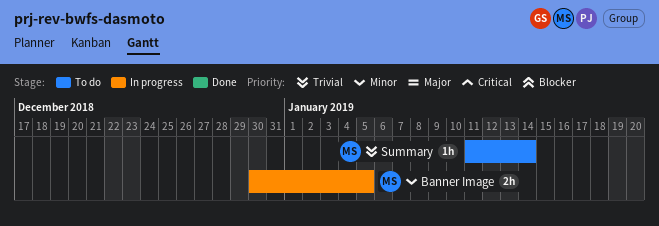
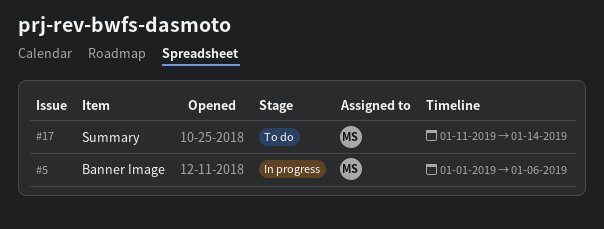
Banner Image, start: Dec 30 -> Jan 1
Banner Image, due: Jan 5 -> Jan 6

